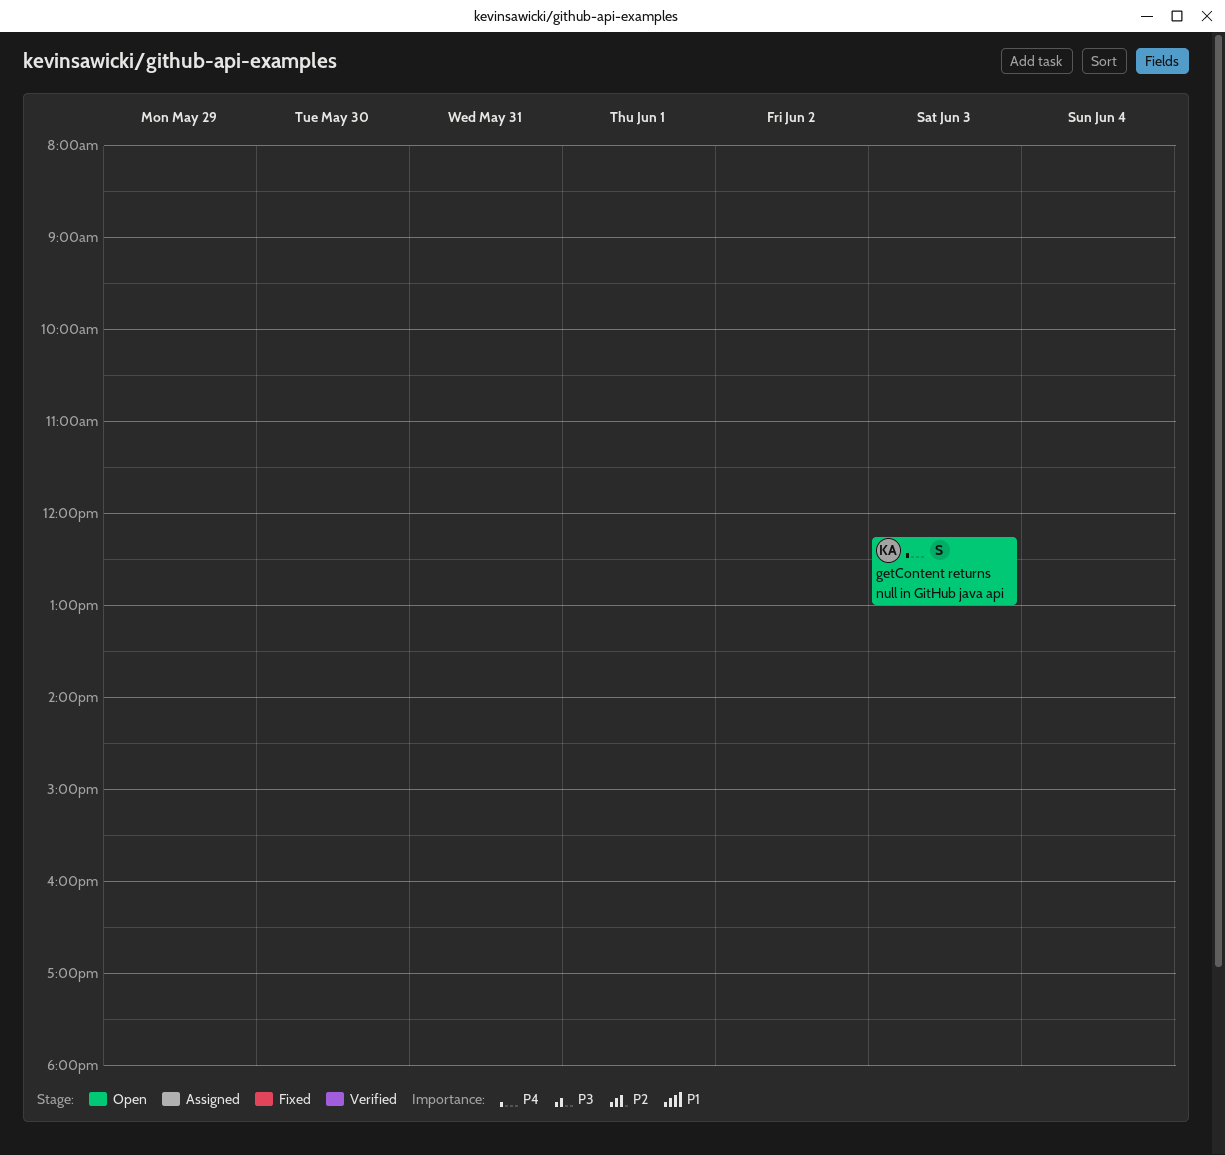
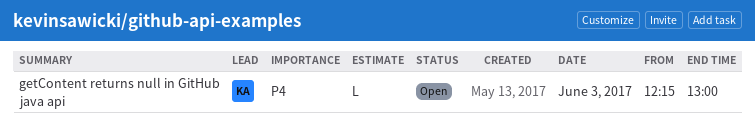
getContent returns null in GitHub java api, estimate: S -> L

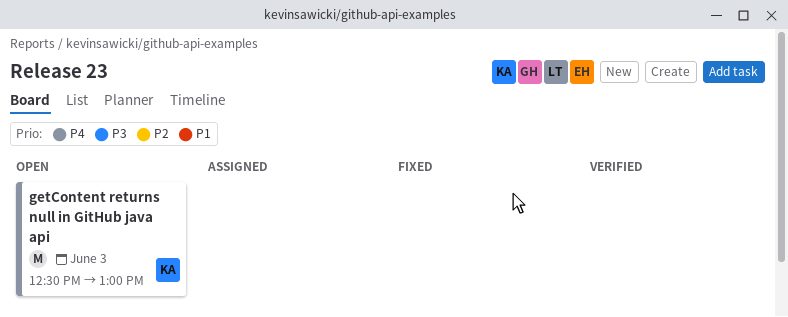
getContent returns null in GitHub java api, estimate: L -> M
getContent returns null in GitHub java api, begins: 12:15 -> 12:30

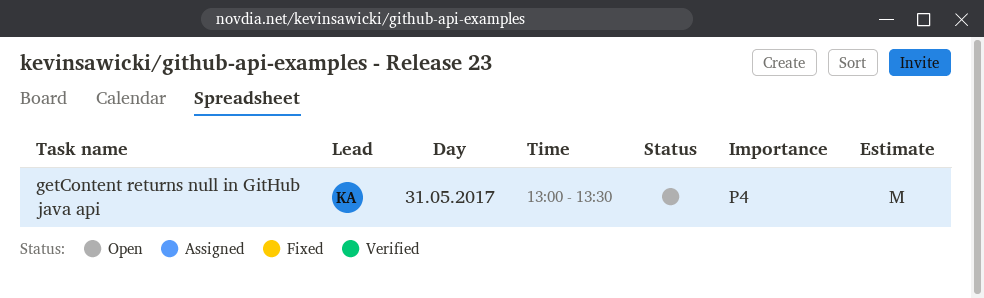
getContent returns null in GitHub java api, day: Jun 3 -> May 31
getContent returns null in GitHub java api, begins: 12:30 -> 13:00
getContent returns null in GitHub java api, ends: 13:00 -> 13:30

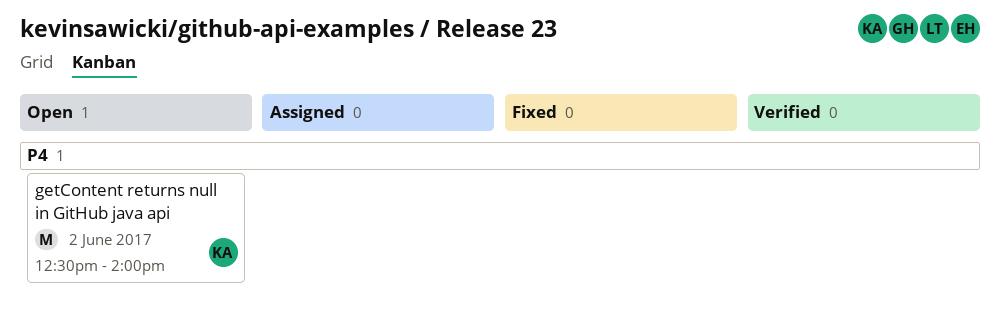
getContent returns null in GitHub java api, day: May 31 -> Jun 2
getContent returns null in GitHub java api, begins: 13:00 -> 12:30
getContent returns null in GitHub java api, ends: 13:30 -> 14:00

